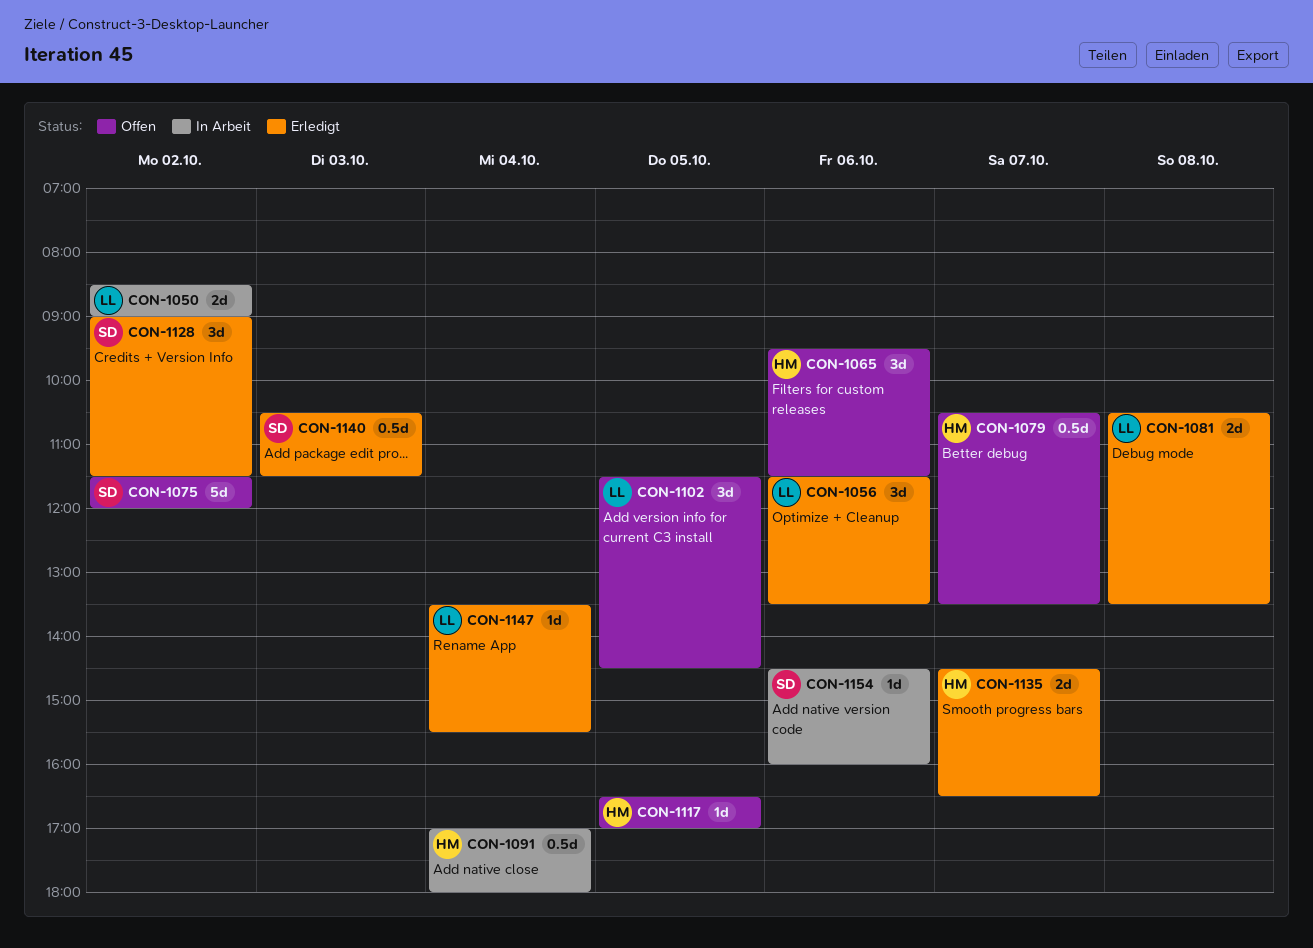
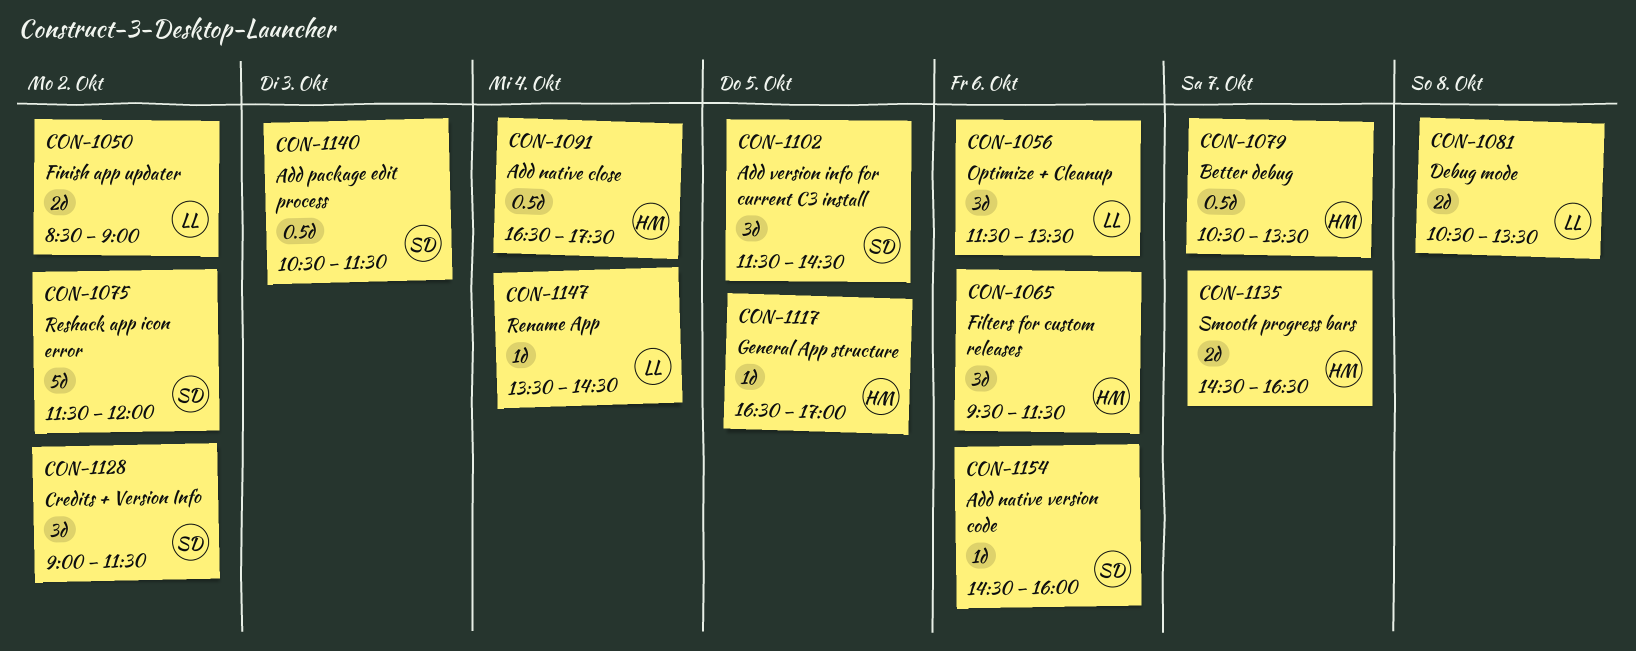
CON-1091, begins: 17:00 -> 16:30
CON-1091, ends: 18:00 -> 17:30
CON-1102, owner: LL -> SD
CON-1147, ends: 15:30 -> 14:30

